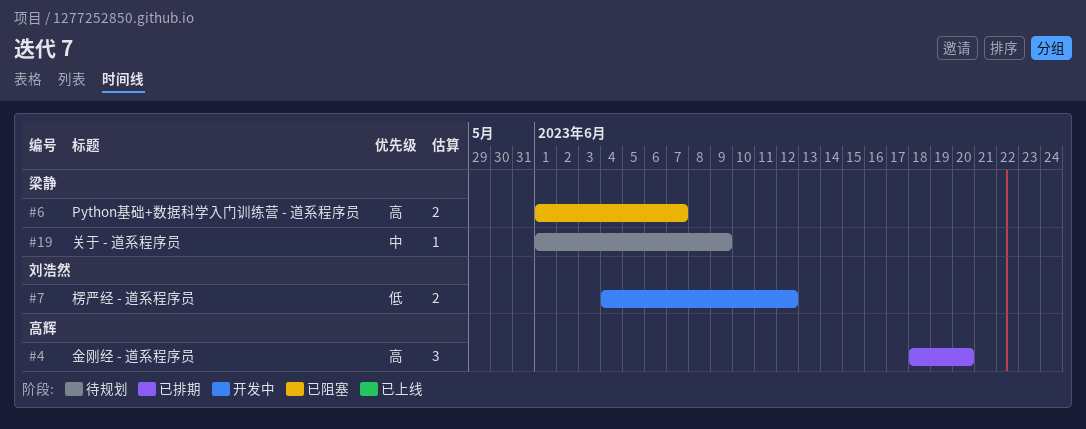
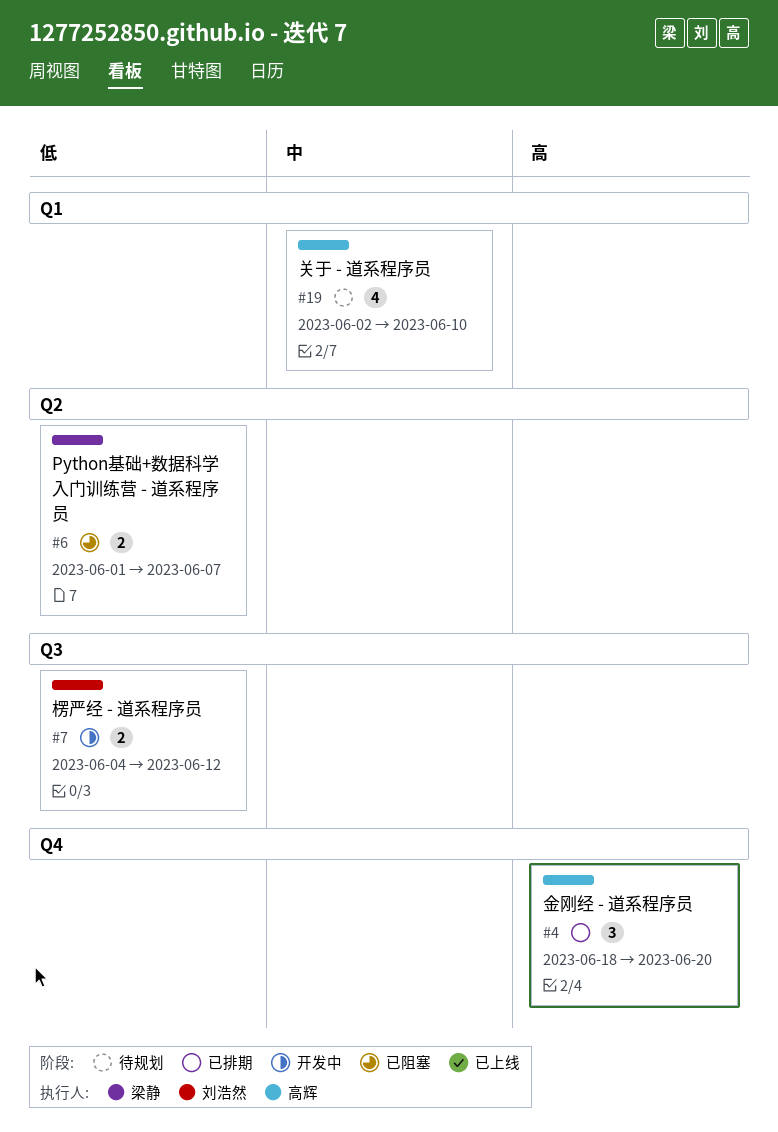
#6, priority: 高 -> 低
#19, owner: 梁静 -> 高辉
#19, estimate: 1 -> 4
#19, start: Jun 1 -> Jun 2
#19, due: Jun 9 -> Jun 10

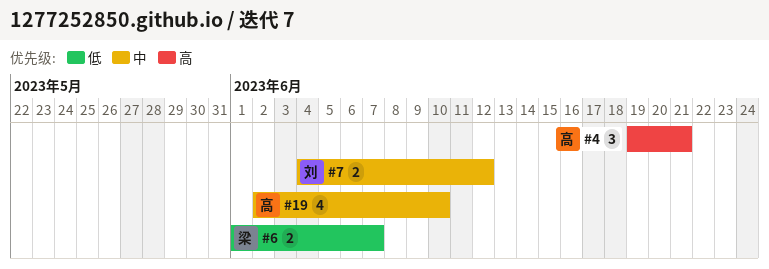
#4, start: Jun 18 -> Jun 19
#4, due: Jun 20 -> Jun 21
#7, priority: 低 -> 中

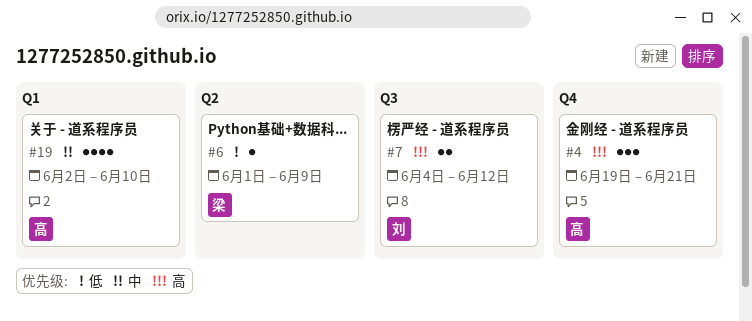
#6, estimate: 2 -> 1
#6, due: Jun 7 -> Jun 9
#7, priority: 中 -> 高

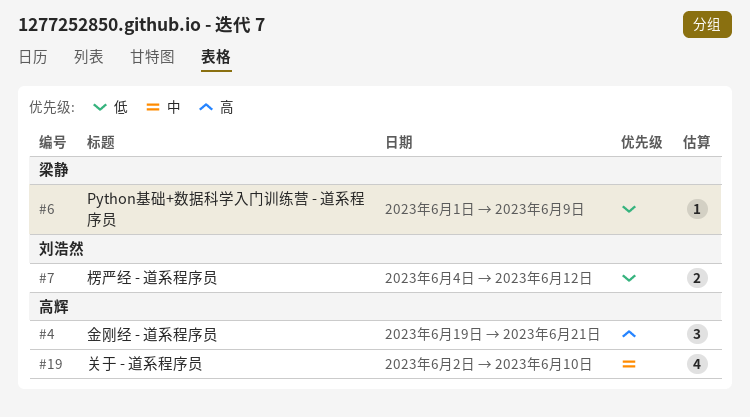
#7, priority: 高 -> 低

